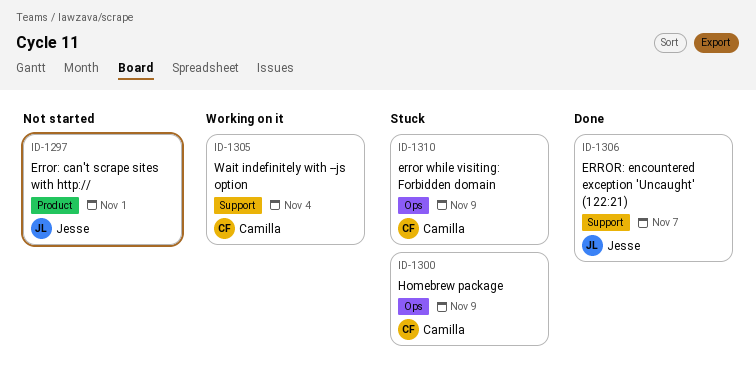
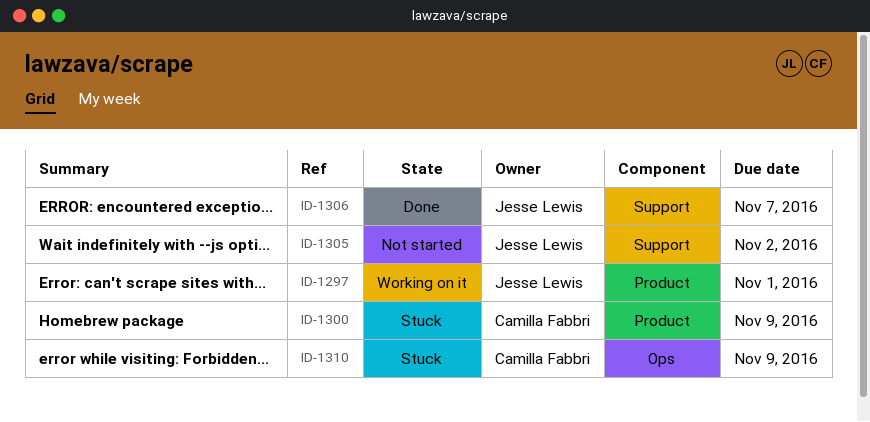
ID-1297, status: Not started -> Working on it
ID-1300, label: Ops -> Product
ID-1305, status: Working on it -> Not started
ID-1305, owner: Camilla Fabbri -> Jesse Lewis
ID-1305, due: Nov 4 -> Nov 2

